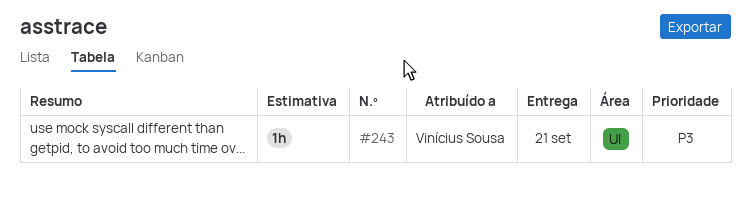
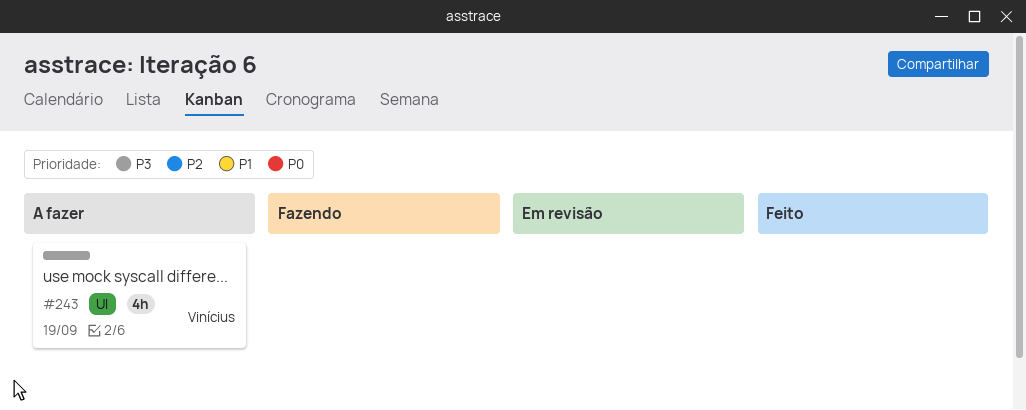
#243, estimate: 1h -> 4h
#243, due: Sep 21 -> Sep 19

